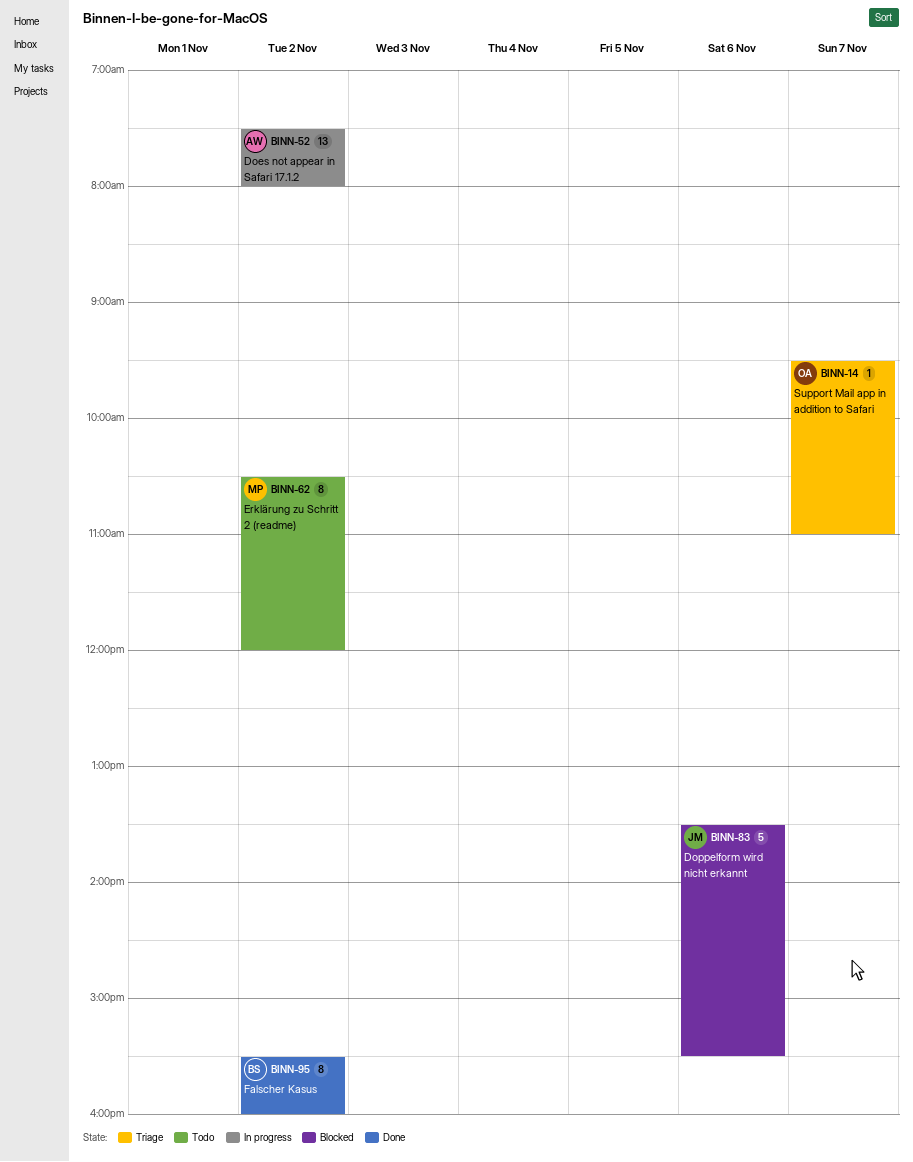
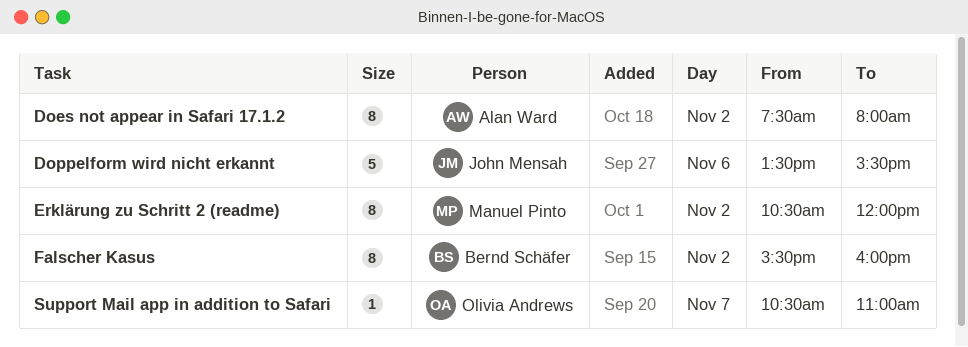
Does not appear in Safari 17.1.2, estimate: 13 -> 8
Support Mail app in addition to Safari, begins: 09:30 -> 10:30

